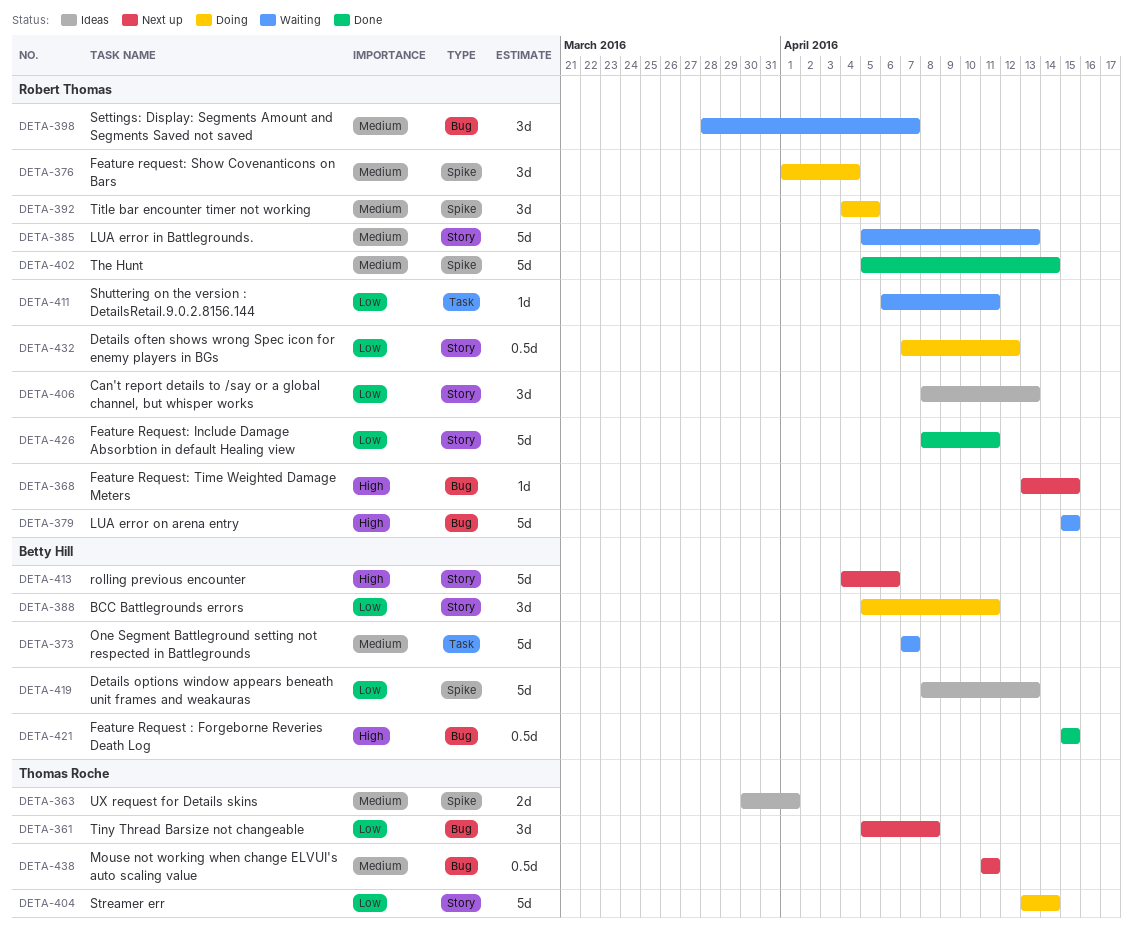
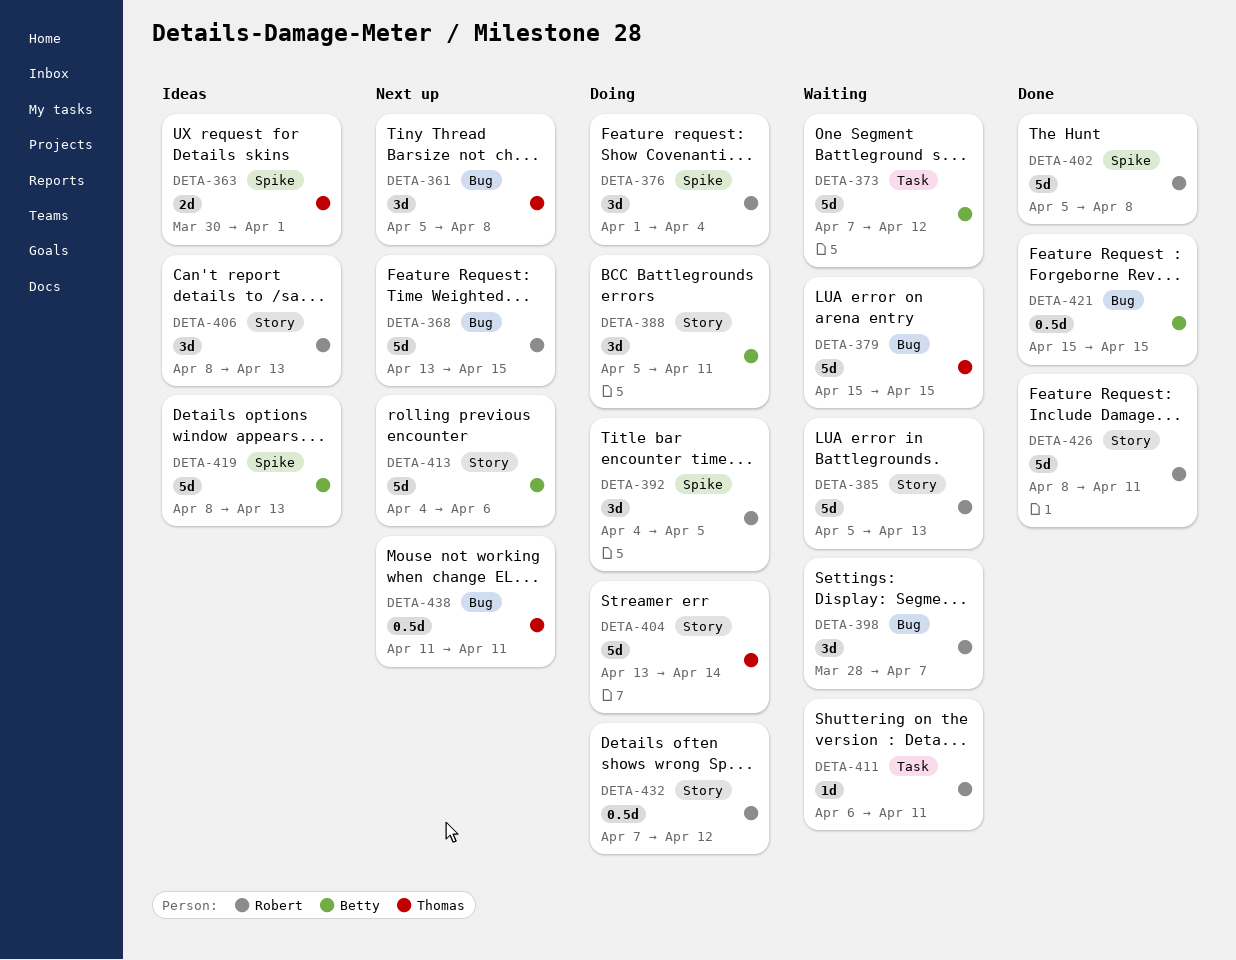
DETA-368, estimate: 1d -> 5d
DETA-373, due: Apr 7 -> Apr 12
DETA-379, owner: Robert Thomas -> Thomas Roche
DETA-402, due: Apr 14 -> Apr 8

